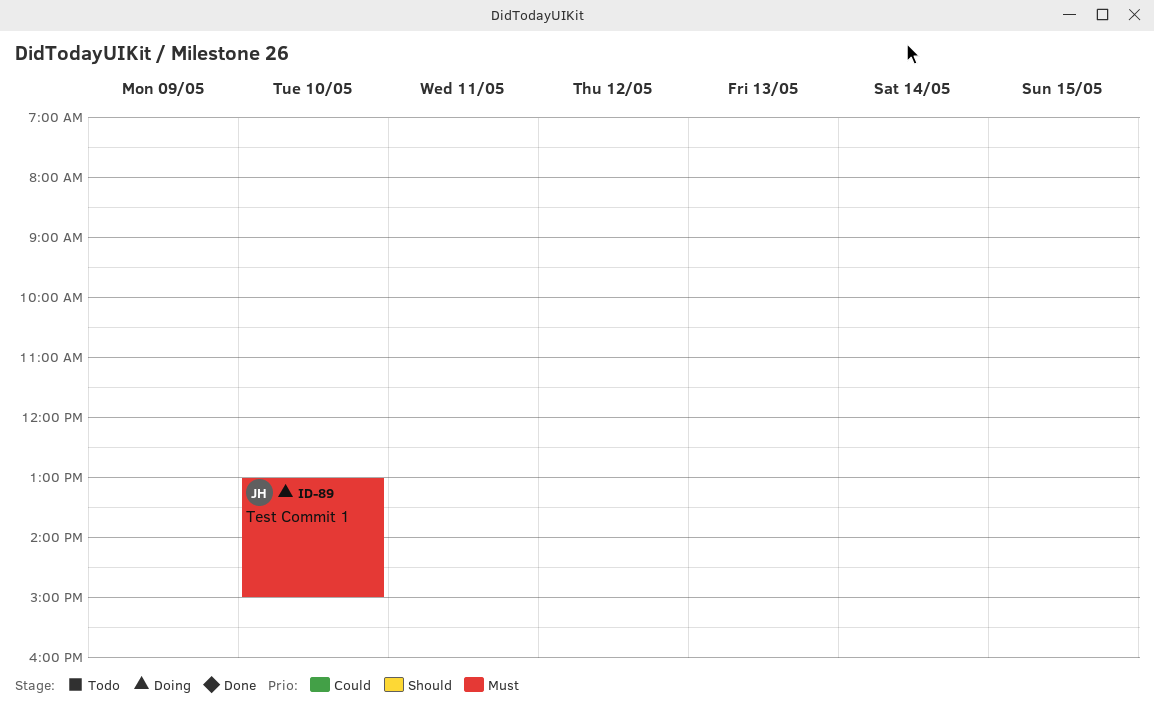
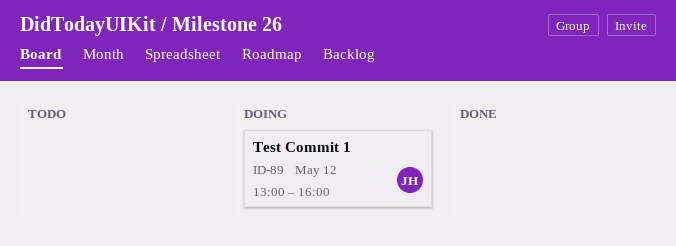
ID-89, day: May 10 -> May 12
ID-89, ends: 15:00 -> 16:00

